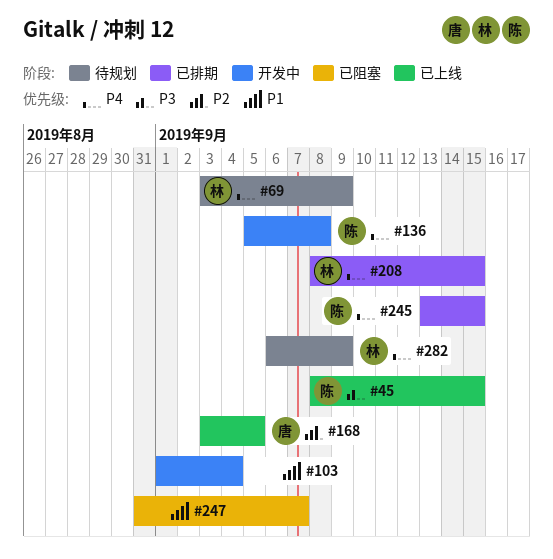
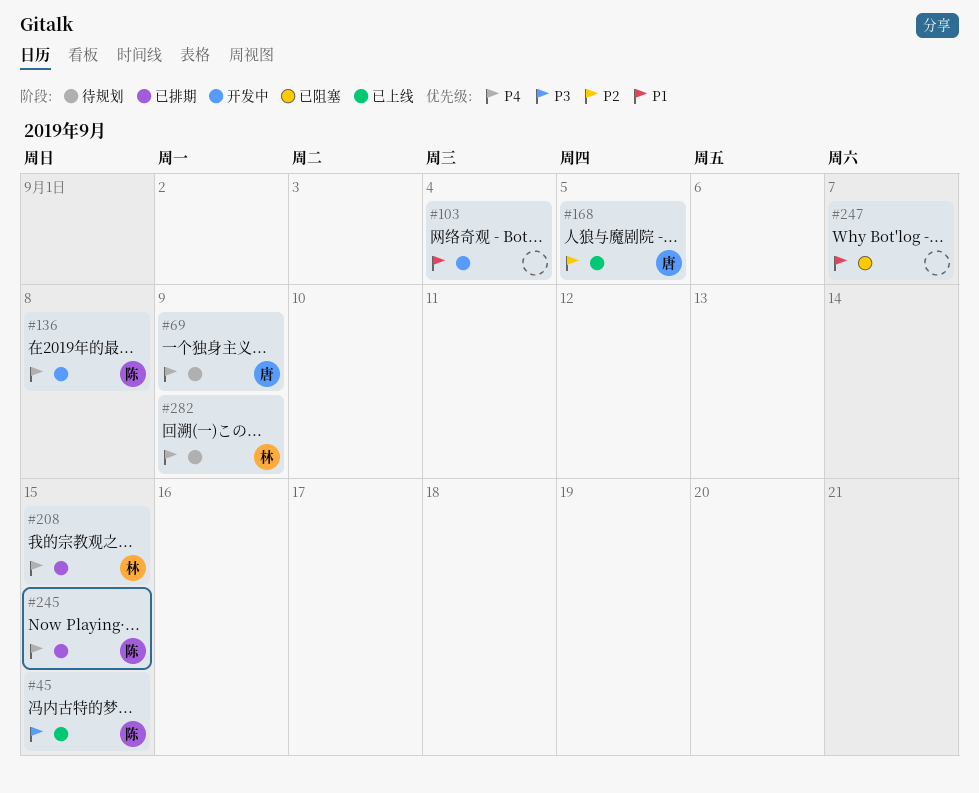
#69, owner: 林 -> 唐

